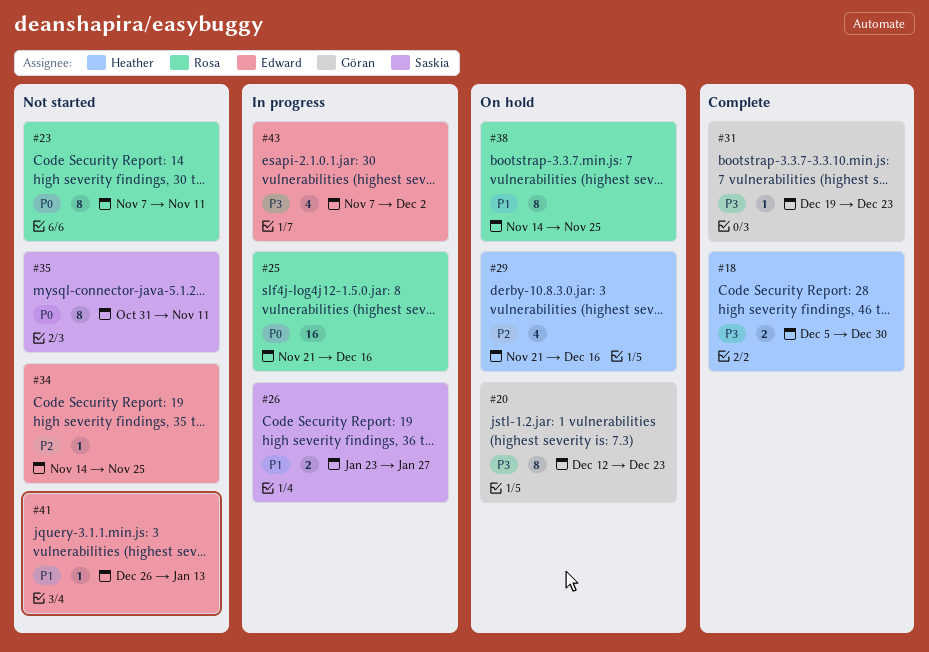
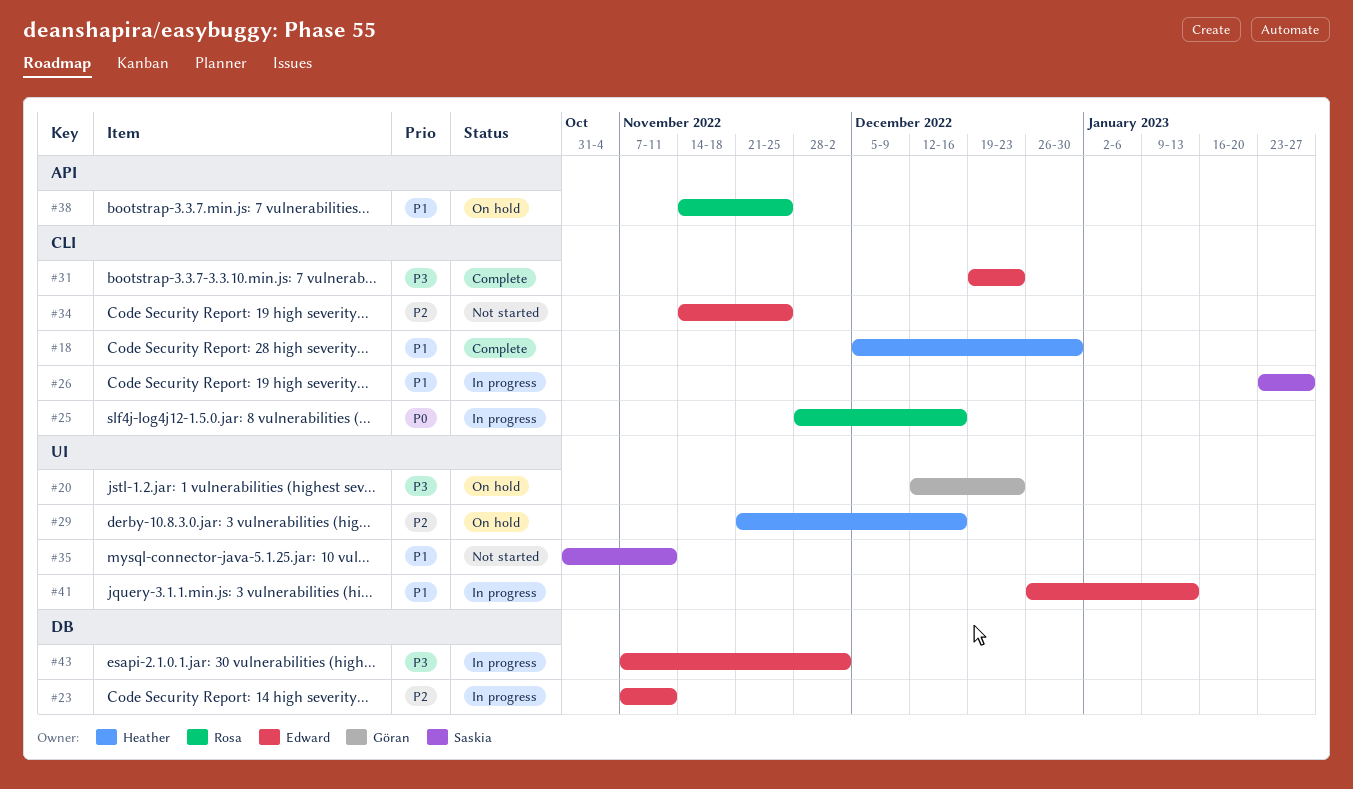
#18, priority: P3 -> P1
#23, status: Not started -> In progress
#23, owner: Rosa -> Edward
#23, priority: P0 -> P2
#25, start: Nov 21 -> Nov 28
#31, owner: Göran -> Edward
#35, priority: P0 -> P1
#41, status: Not started -> In progress

